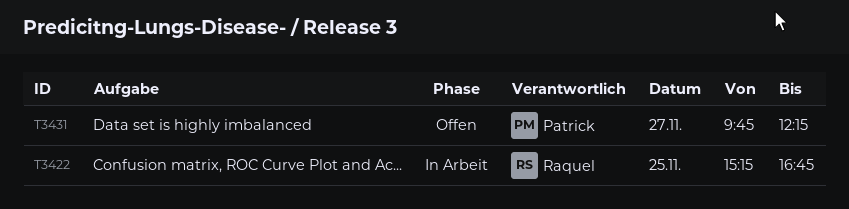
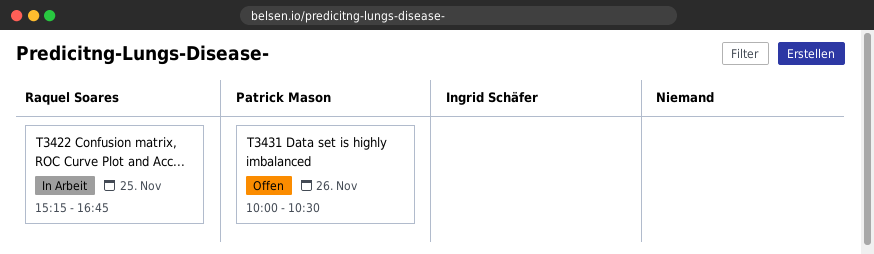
T3431, day: Nov 27 -> Nov 26
T3431, begins: 09:45 -> 10:00
T3431, ends: 12:15 -> 10:30

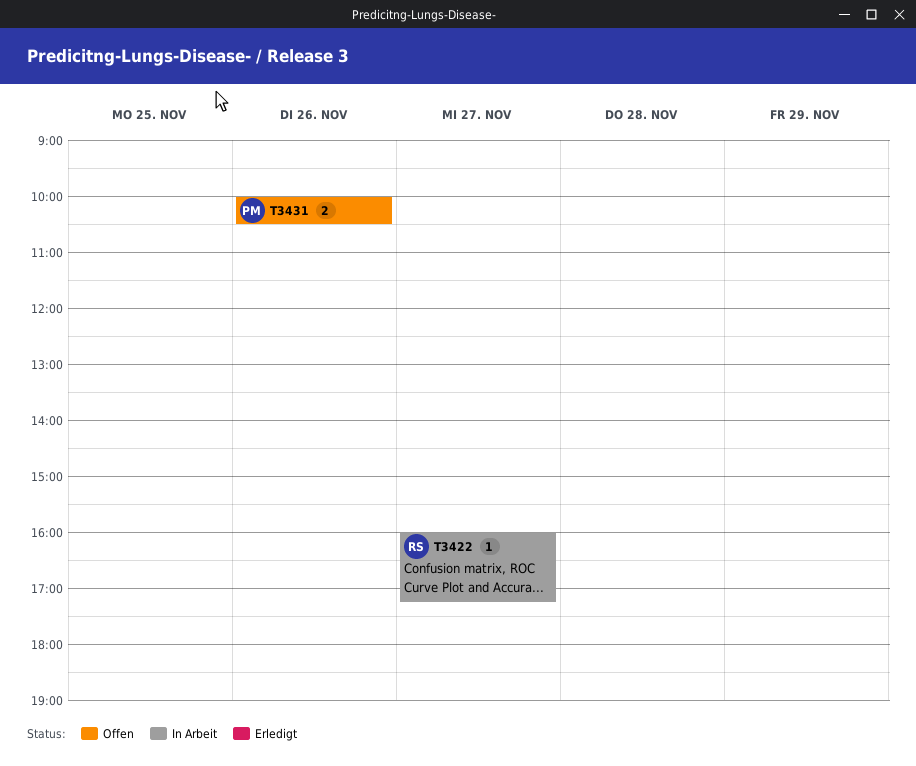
T3422, day: Nov 25 -> Nov 27
T3422, begins: 15:15 -> 16:00
T3422, ends: 16:45 -> 17:15

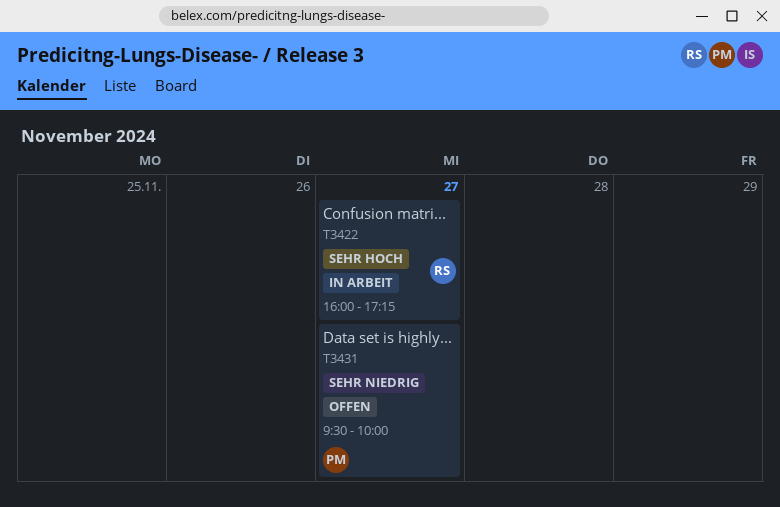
T3431, day: Nov 26 -> Nov 27
T3431, begins: 10:00 -> 09:30
T3431, ends: 10:30 -> 10:00

